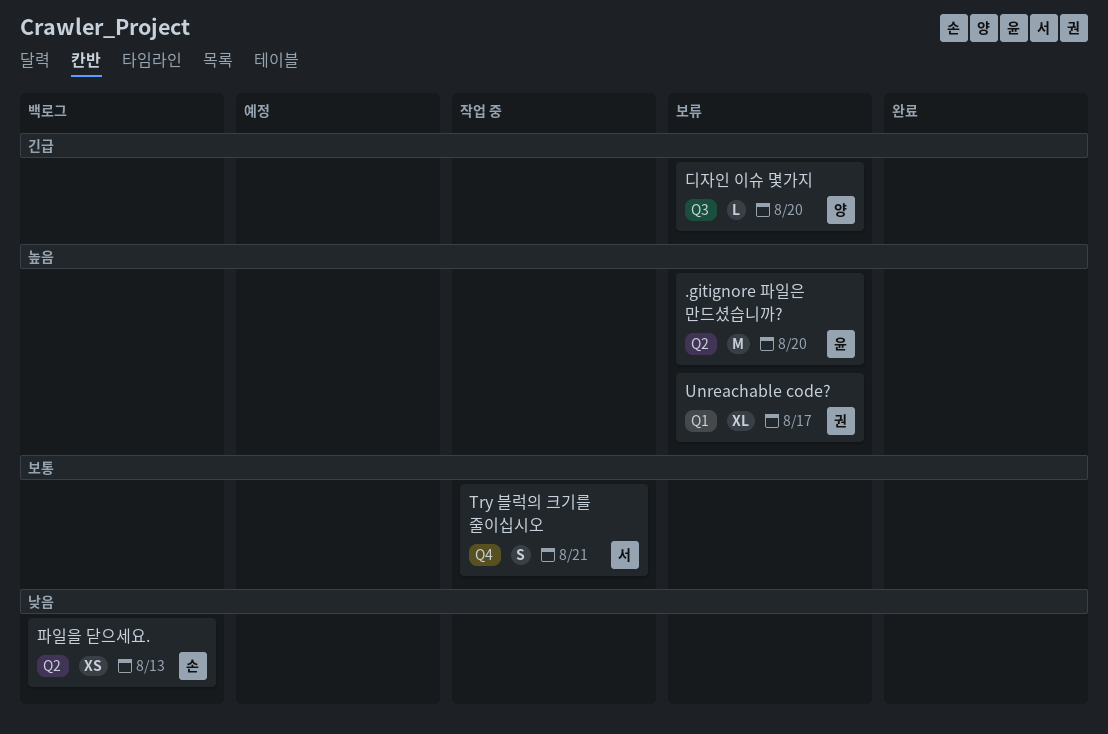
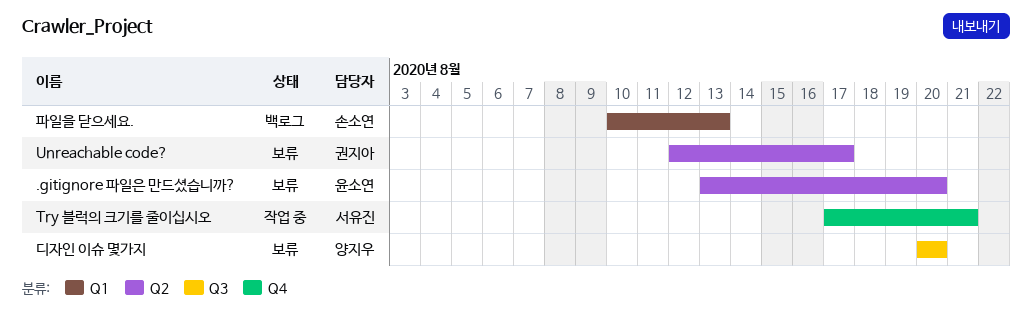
Unreachable code?, label: Q1 -> Q2
파일을 닫으세요., label: Q2 -> Q1

